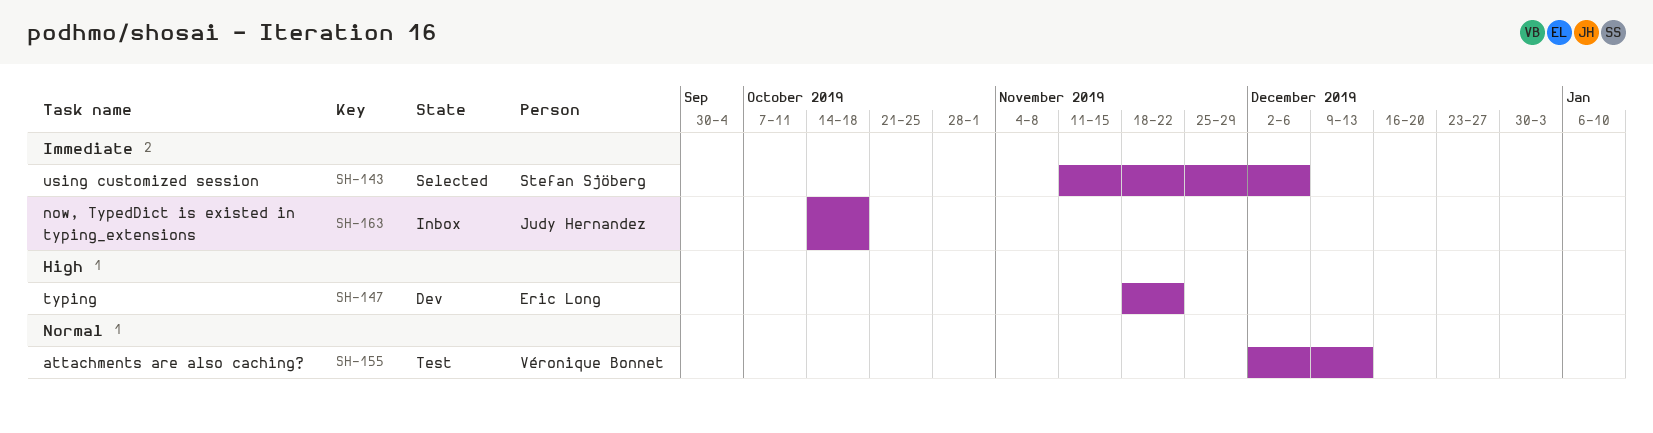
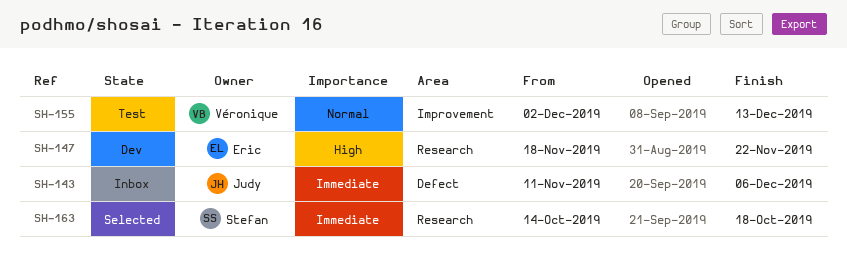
SH-143, status: Selected -> Inbox
SH-143, owner: Stefan Sjöberg -> Judy Hernandez
SH-163, status: Inbox -> Selected
SH-163, owner: Judy Hernandez -> Stefan Sjöberg

